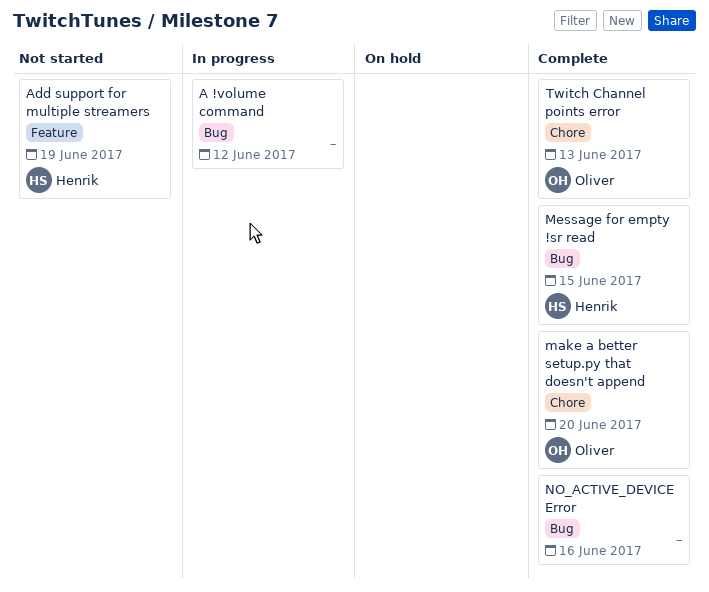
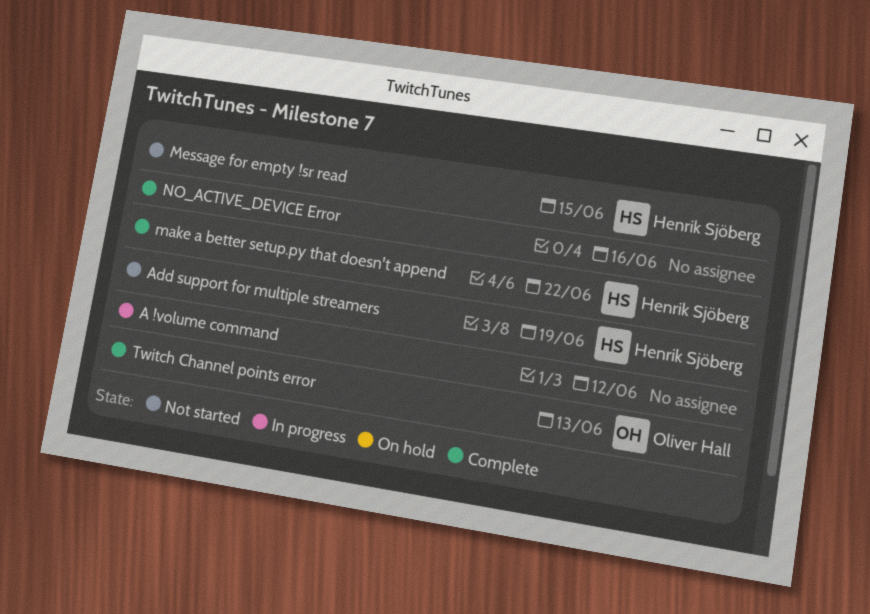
make a better setup.py that doesn't append, owner: Oliver Hall -> Henrik Sjöberg
make a better setup.py that doesn't append, due: Jun 20 -> Jun 22
Message for empty !sr read, status: Complete -> Not started

